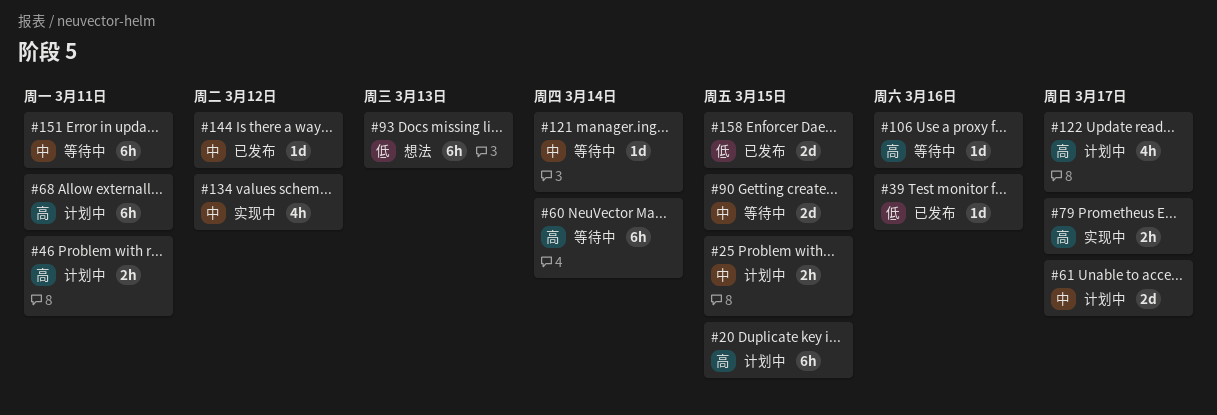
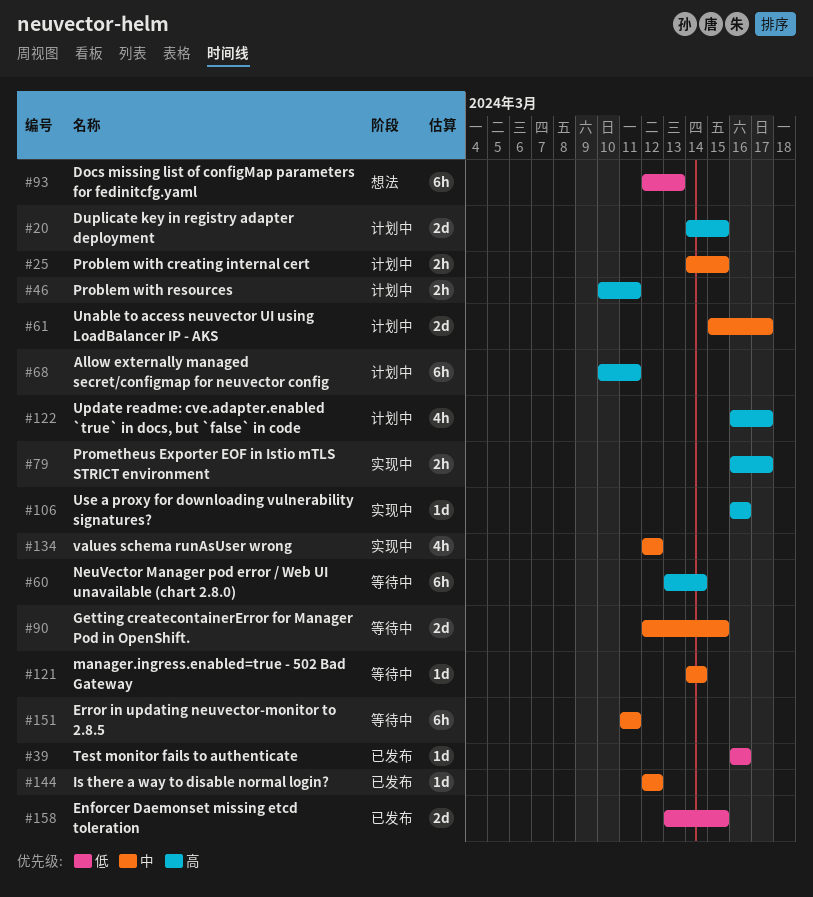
#20, estimate: 6h -> 2d
#106, status: 等待中 -> 实现中

